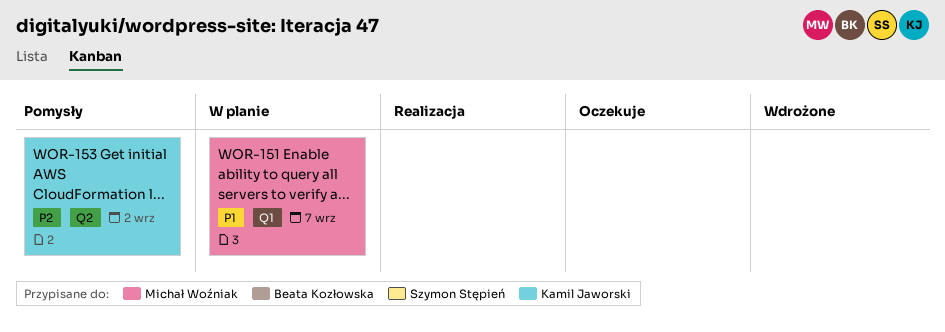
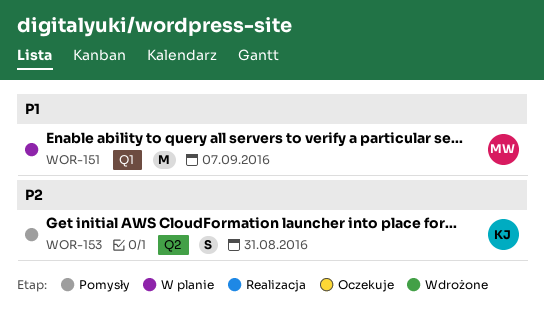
WOR-153, due: Sep 2 -> Aug 31

